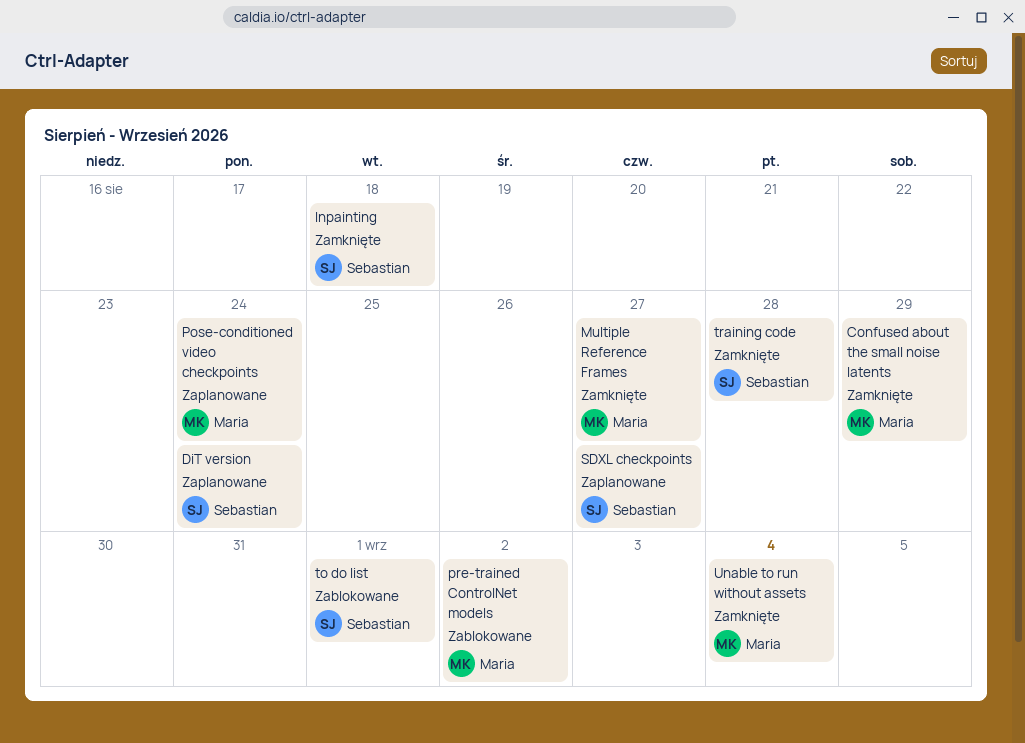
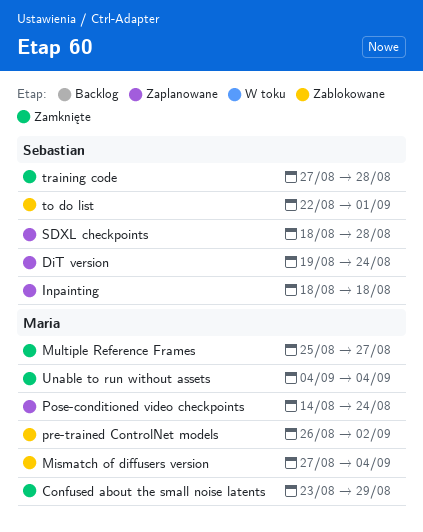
Inpainting, status: Zamknięte -> Zaplanowane
Mismatch of diffusers version: none -> present
SDXL checkpoints, due: Aug 27 -> Aug 28

